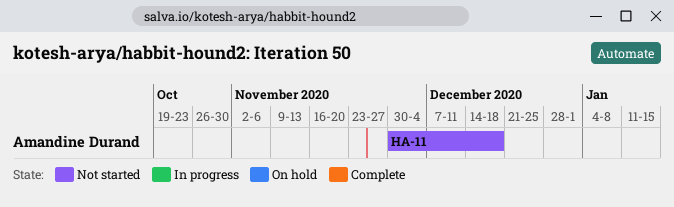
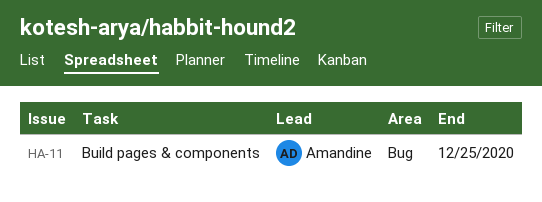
HA-11, due: Dec 18 -> Dec 25

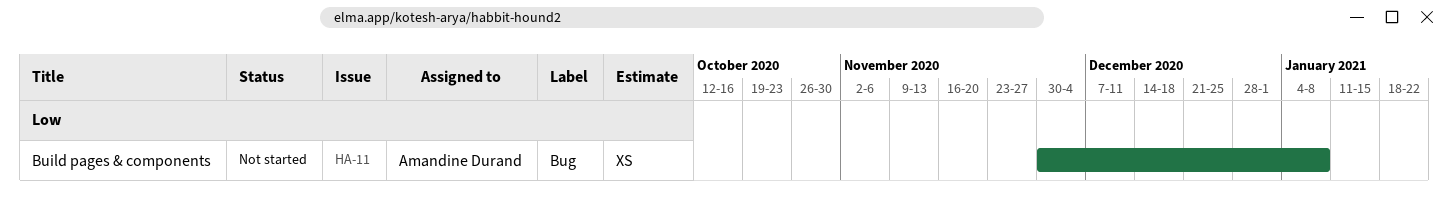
HA-11, due: Dec 25 -> Jan 8

